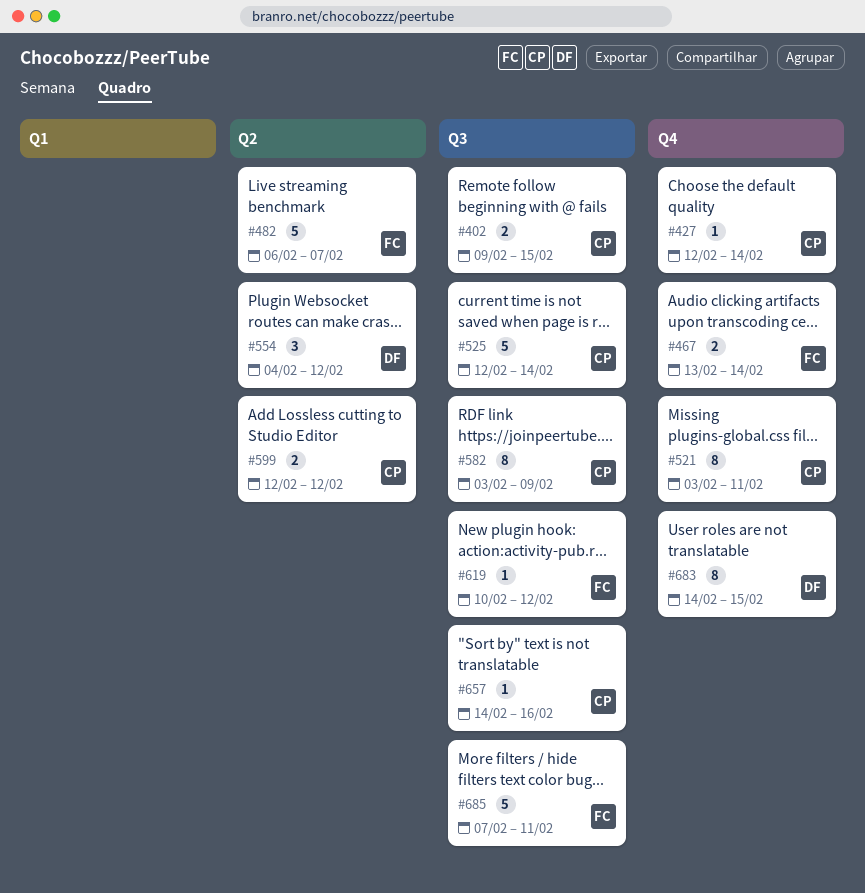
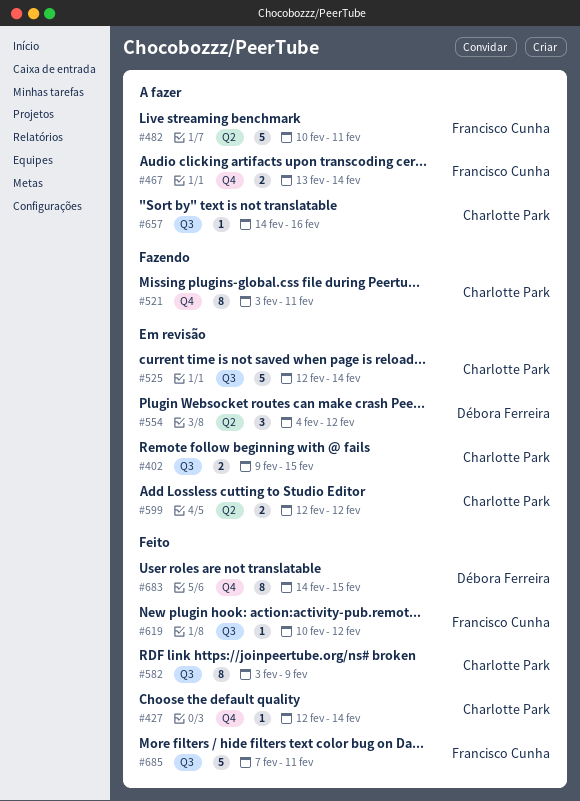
#482, start: Feb 6 -> Feb 10
#482, due: Feb 7 -> Feb 11

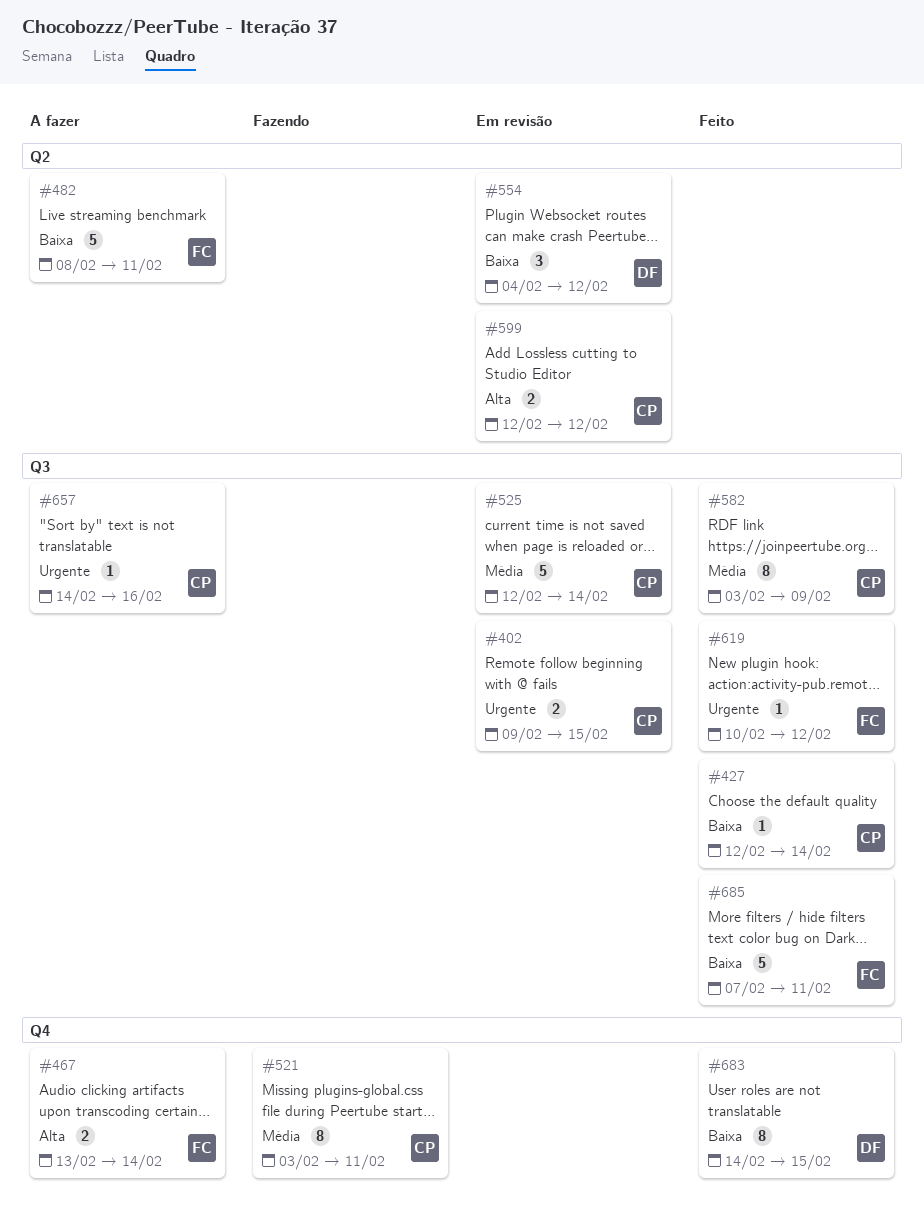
#427, label: Q4 -> Q3
#482, start: Feb 10 -> Feb 8

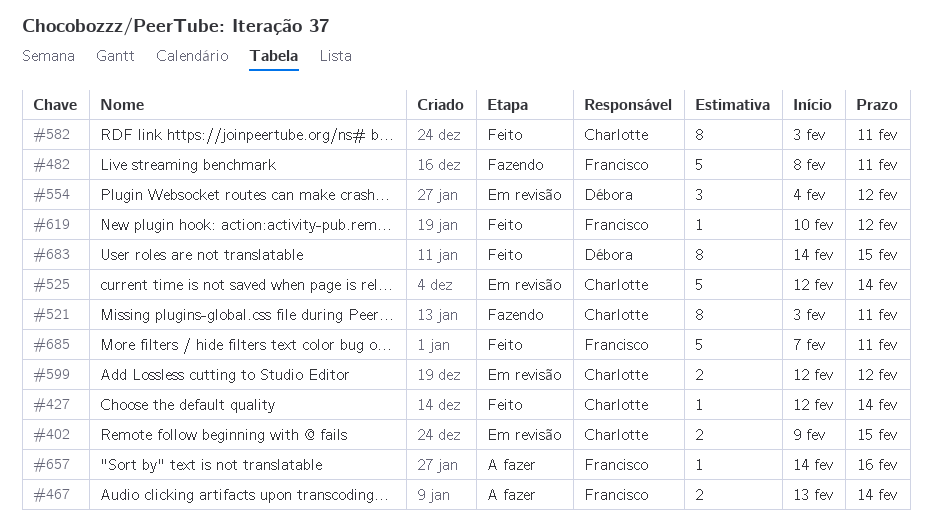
#482, status: A fazer -> Fazendo
#582, due: Feb 9 -> Feb 11
#657, owner: Charlotte -> Francisco

